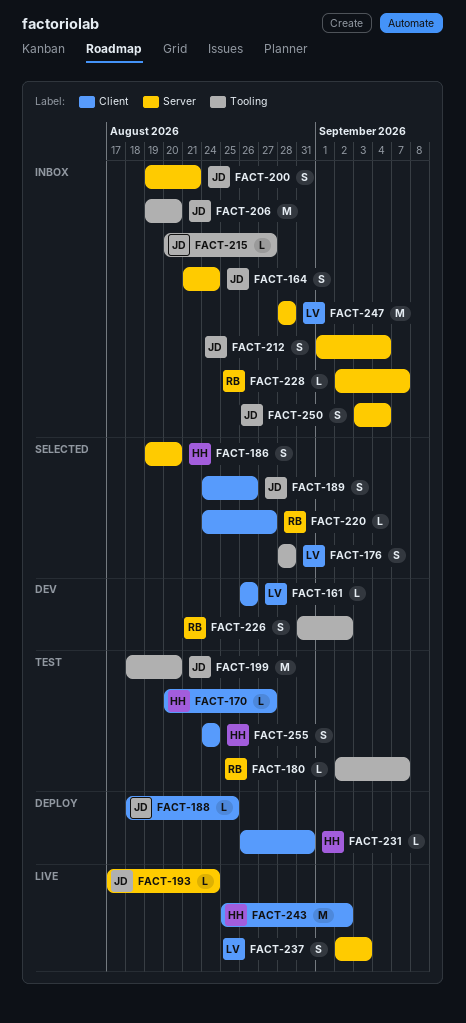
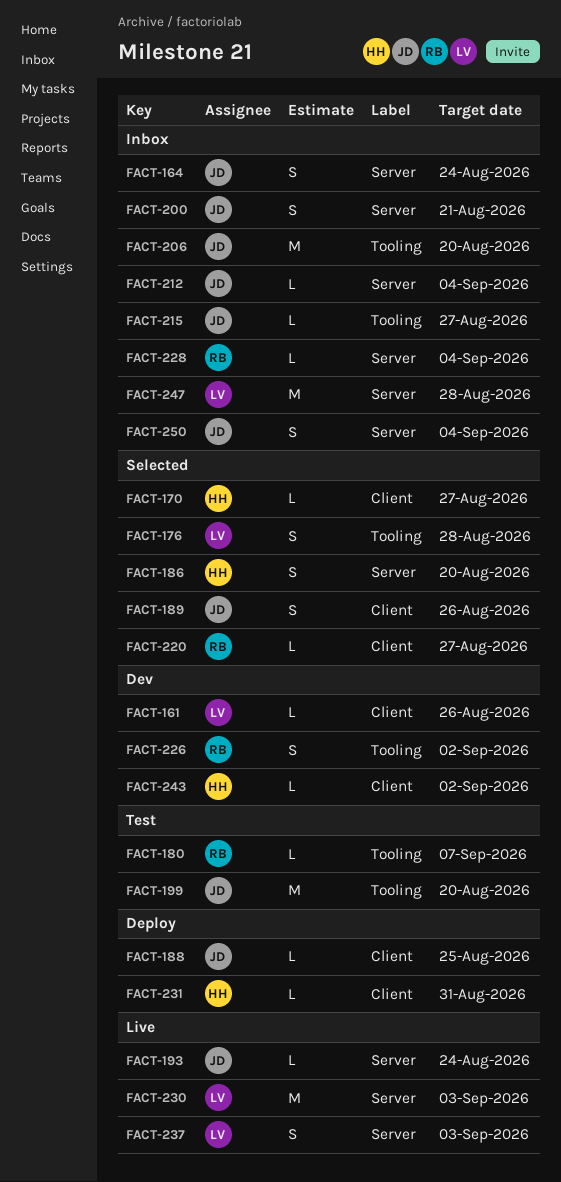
FACT-170, status: Test -> Selected
FACT-212, estimate: S -> L
FACT-228, due: Sep 7 -> Sep 4
FACT-230: none -> present
FACT-243, status: Live -> Dev
FACT-243, estimate: M -> L
FACT-255: present -> none

